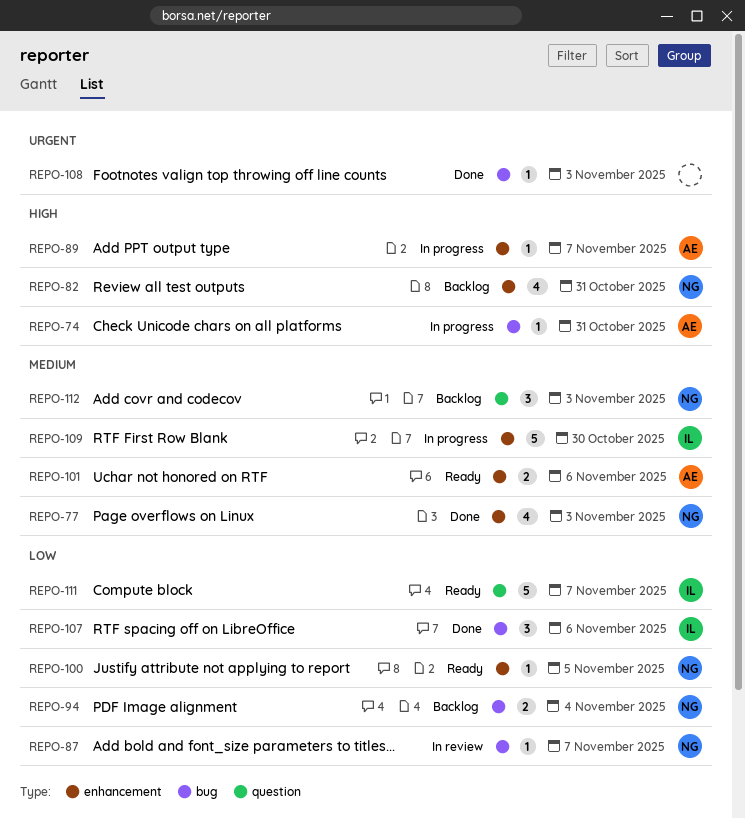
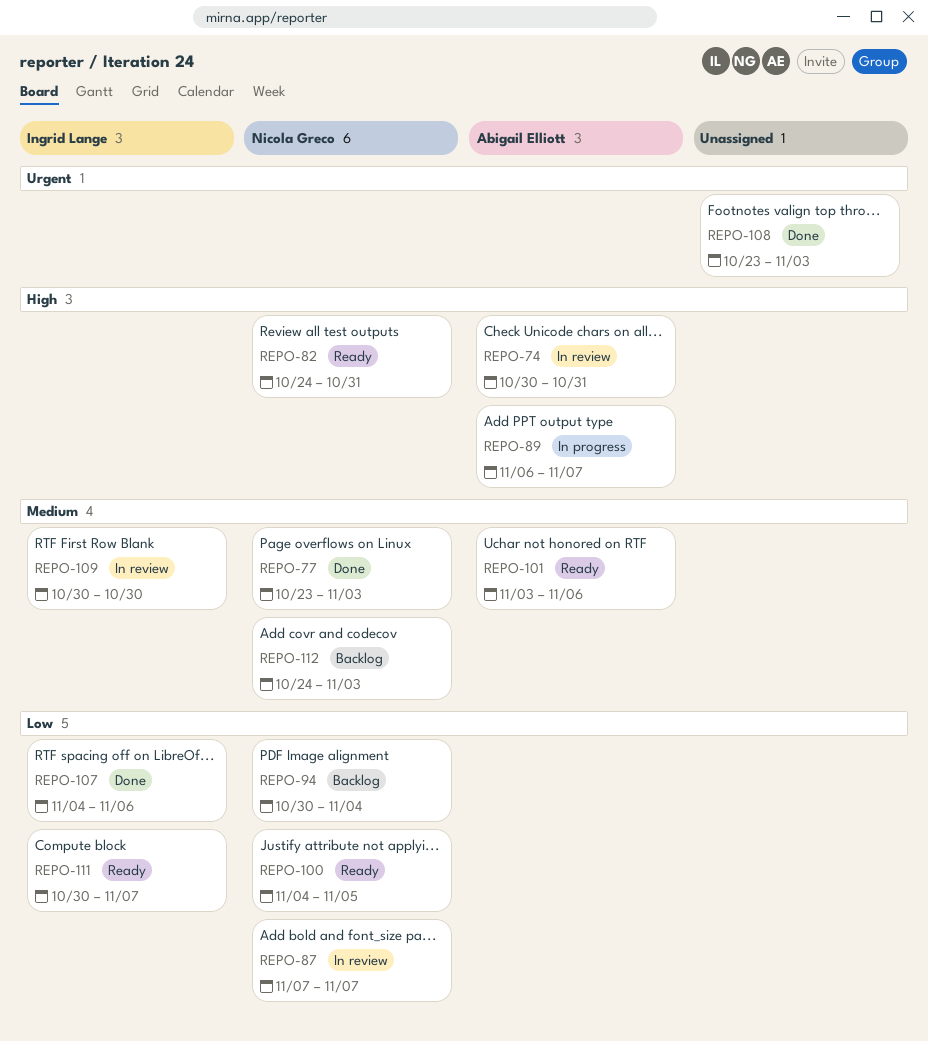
REPO-74, status: In progress -> In review
REPO-82, status: Backlog -> Ready
REPO-109, status: In progress -> In review

